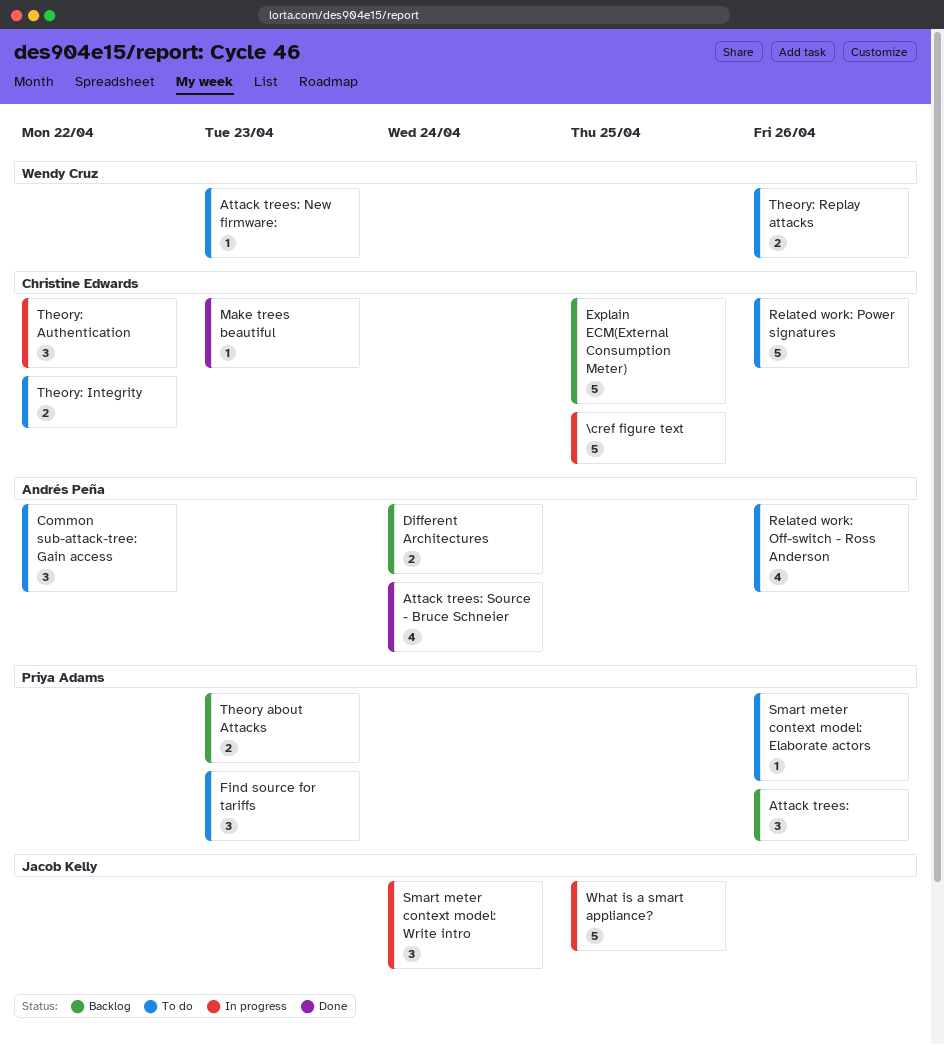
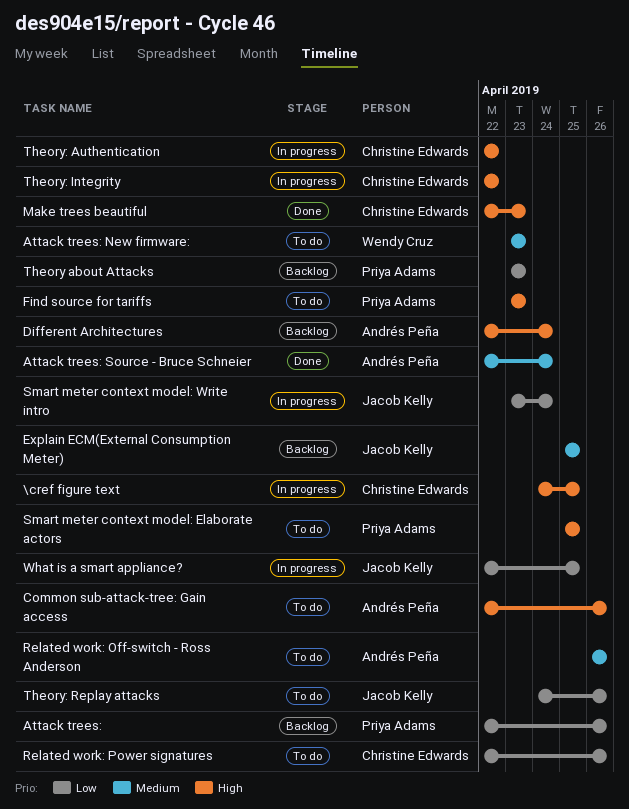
Common sub-attack-tree: Gain access, due: Apr 22 -> Apr 26
Explain ECM(External Consumption Meter), owner: Christine Edwards -> Jacob Kelly
Smart meter context model: Elaborate actors, due: Apr 26 -> Apr 25
Theory: Integrity, status: To do -> In progress
Theory: Replay attacks, owner: Wendy Cruz -> Jacob Kelly

